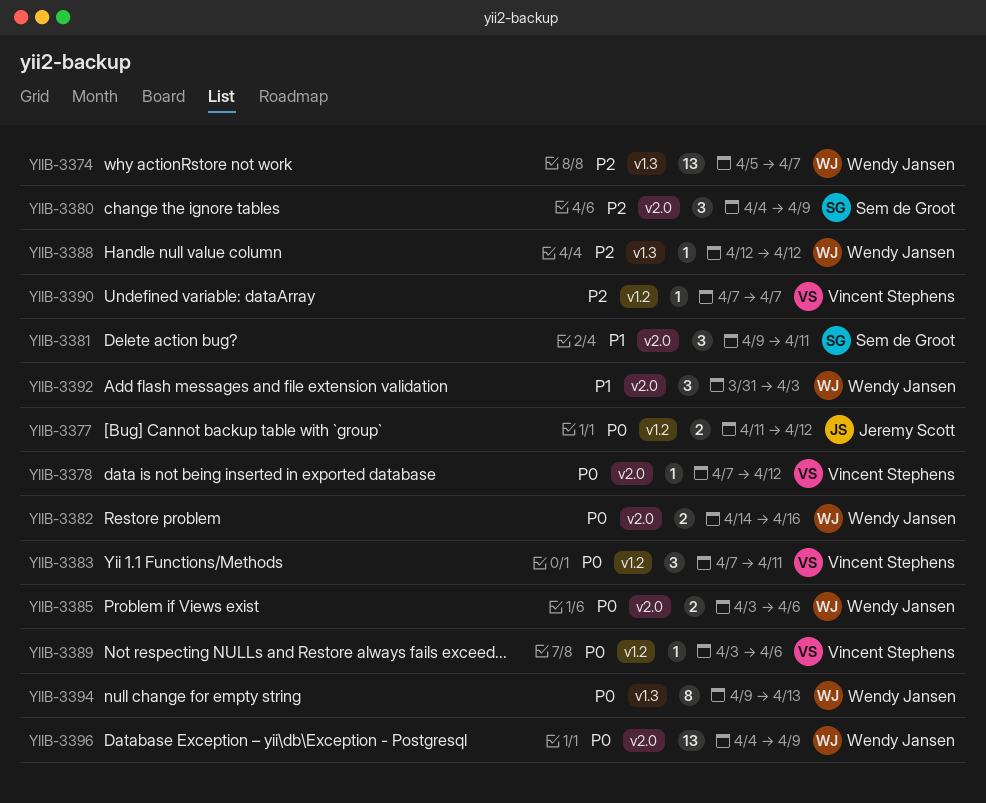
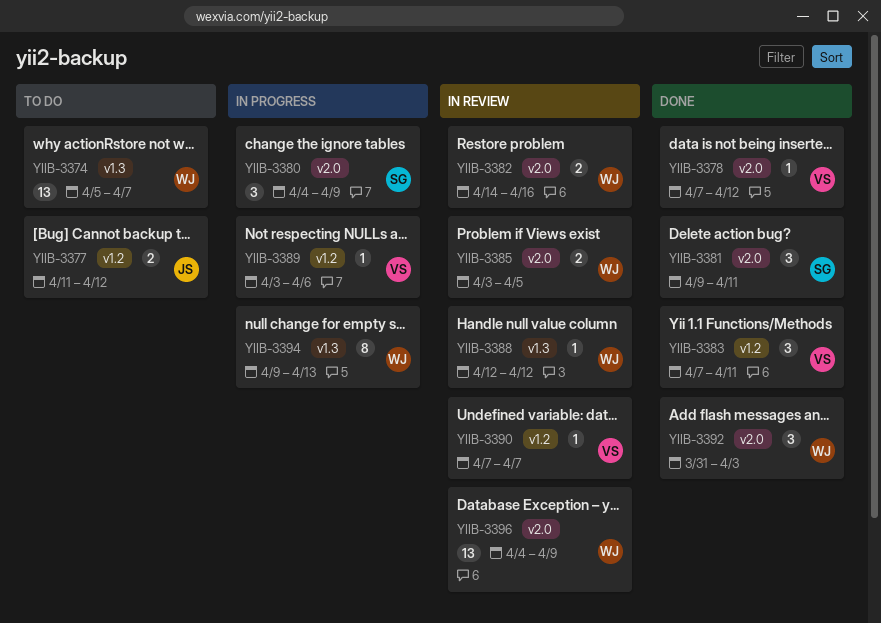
YIIB-3385, due: Apr 6 -> Apr 5

